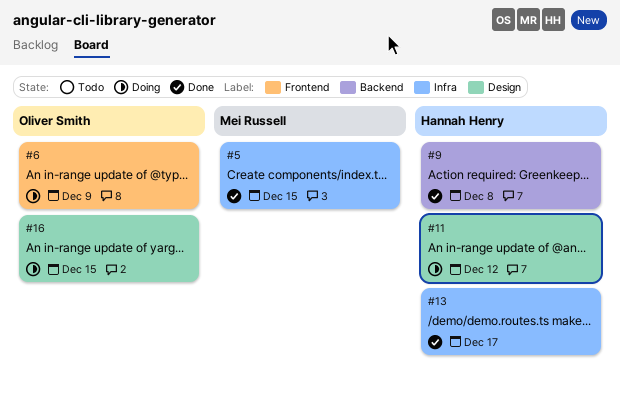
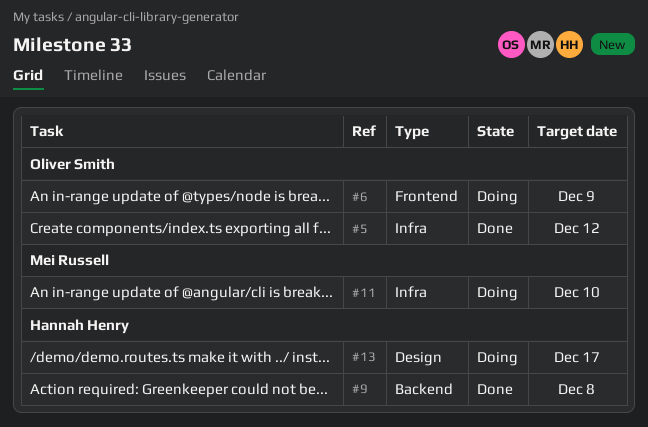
#5, owner: Mei Russell -> Oliver Smith
#5, due: Dec 15 -> Dec 12
#11, owner: Hannah Henry -> Mei Russell
#11, label: Design -> Infra
#11, due: Dec 12 -> Dec 10
#13, status: Done -> Doing
#13, label: Infra -> Design
#16: present -> none

